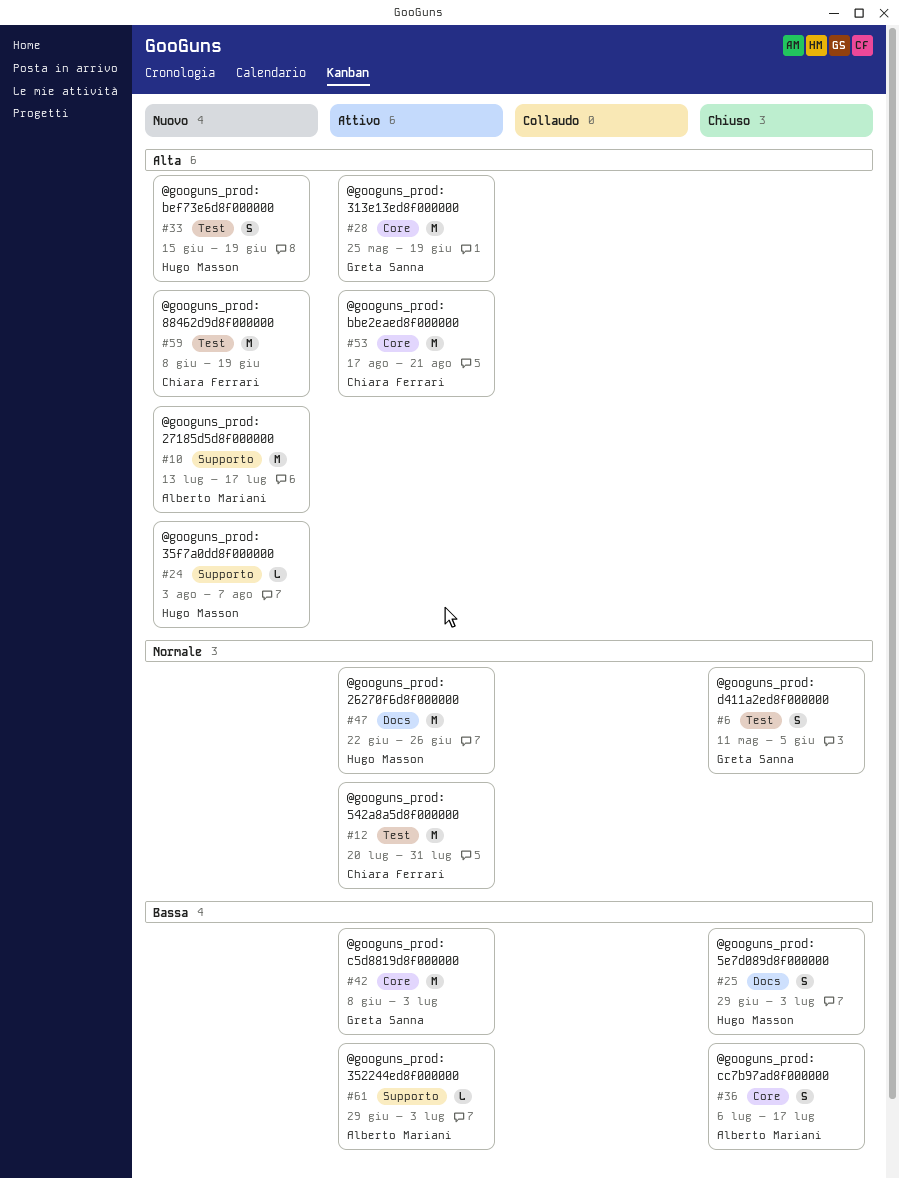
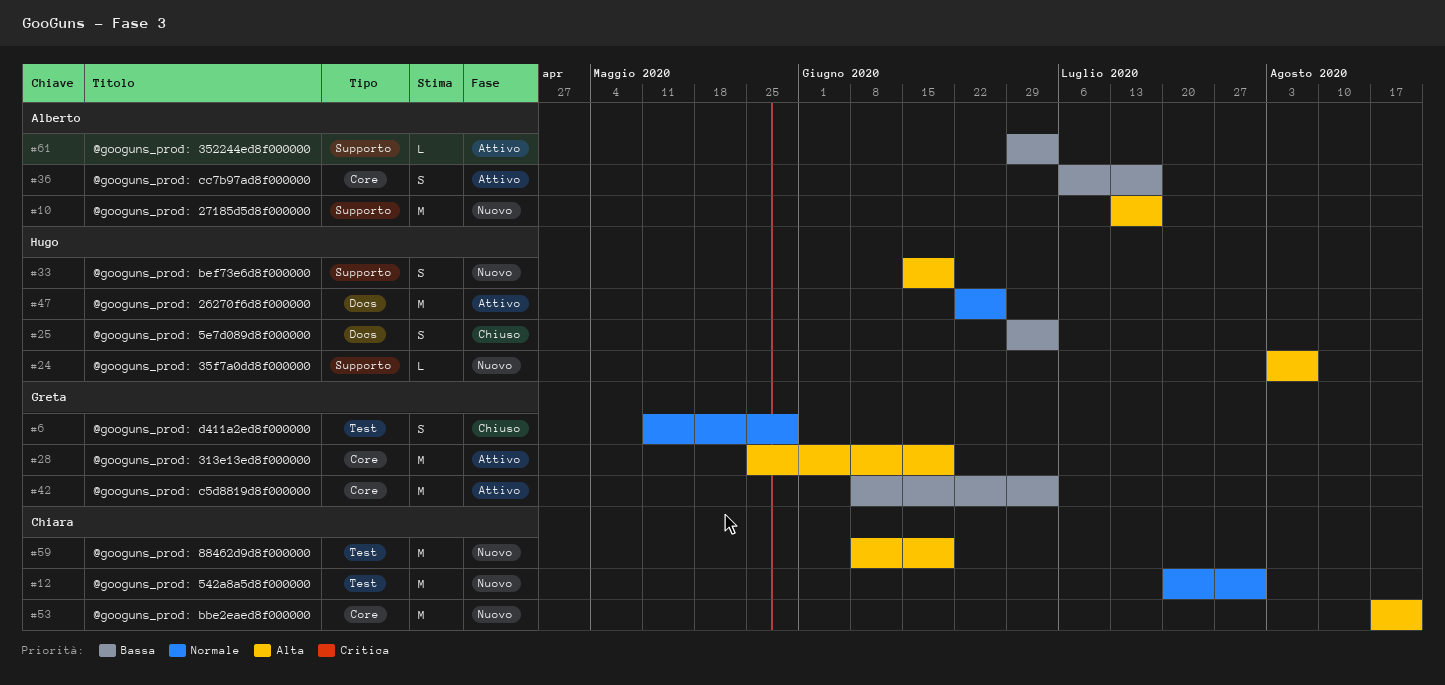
#6, due: Jun 5 -> May 29
#12, status: Attivo -> Nuovo
#33, label: Test -> Supporto
#36, status: Chiuso -> Attivo
#53, status: Attivo -> Nuovo

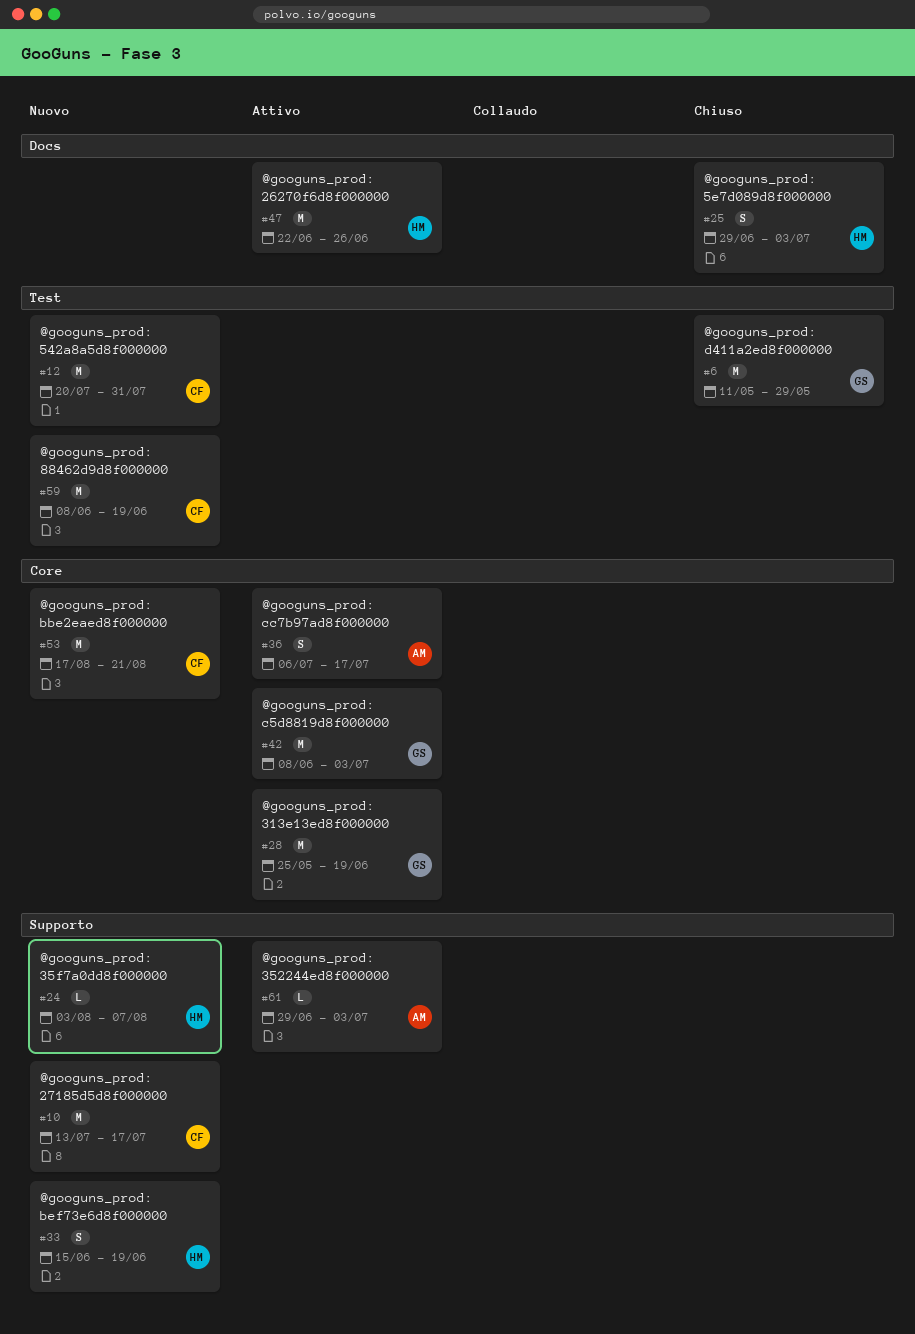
#6, estimate: S -> M
#10, owner: Alberto -> Chiara

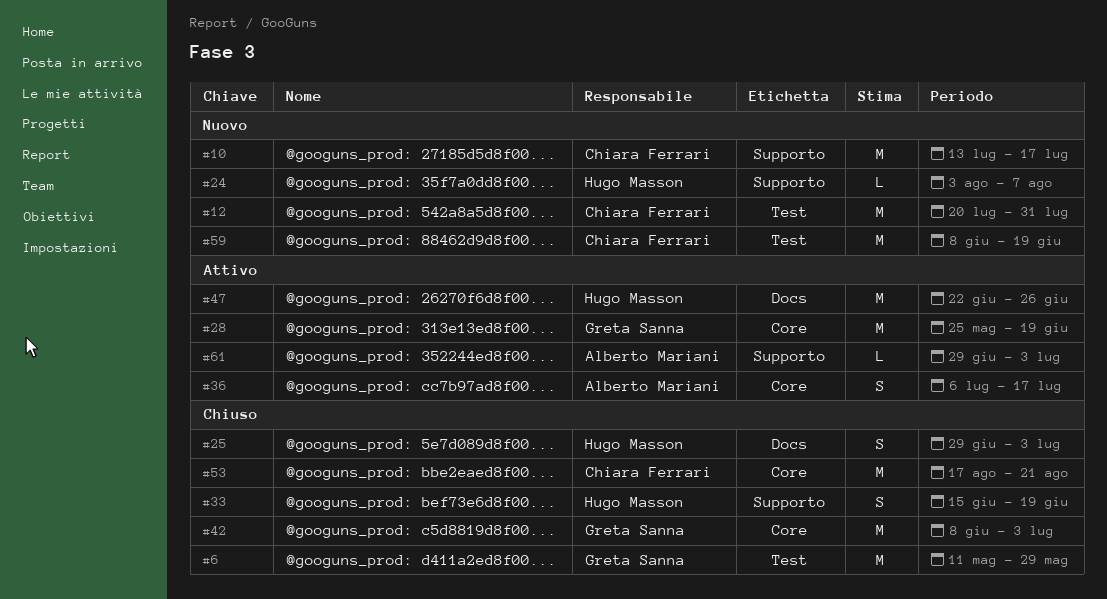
#33, status: Nuovo -> Chiuso
#42, status: Attivo -> Chiuso
#53, status: Nuovo -> Chiuso

